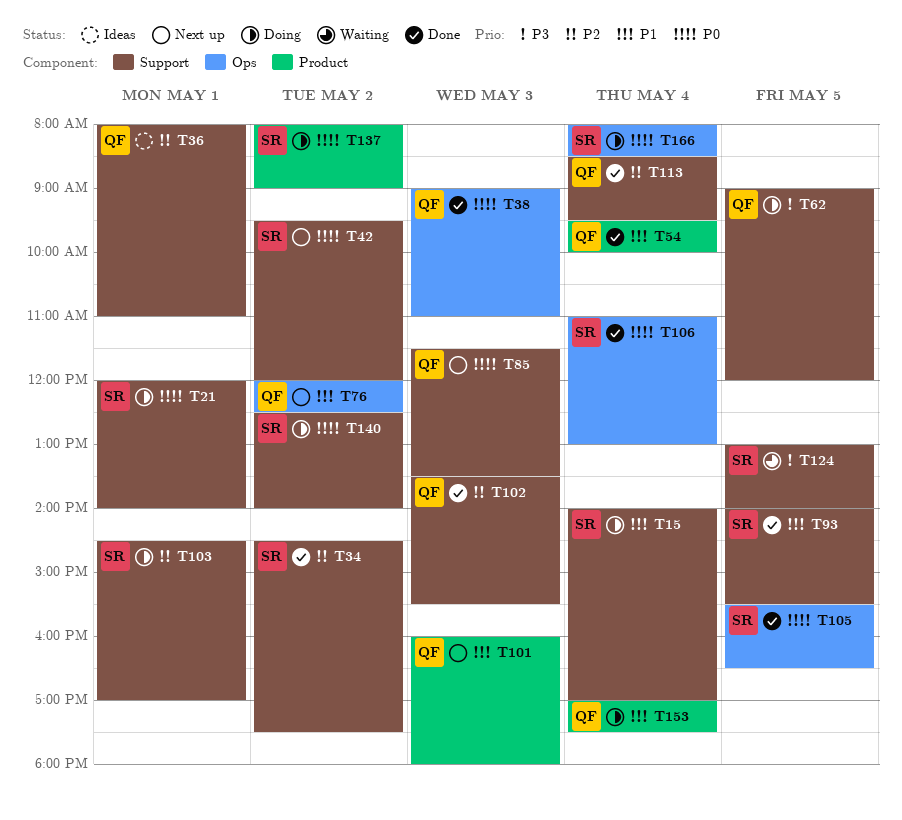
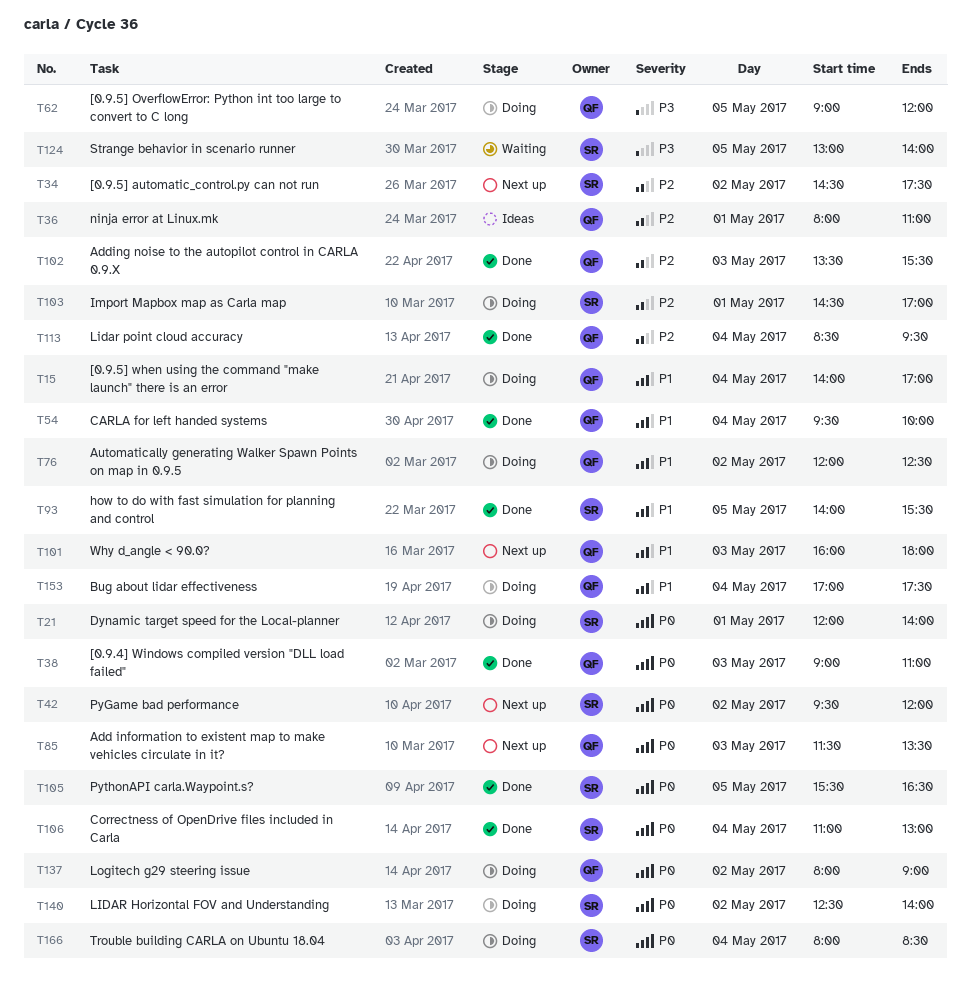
T15, owner: SR -> QF
T34, status: Done -> Next up
T76, status: Next up -> Doing
T137, owner: SR -> QF

